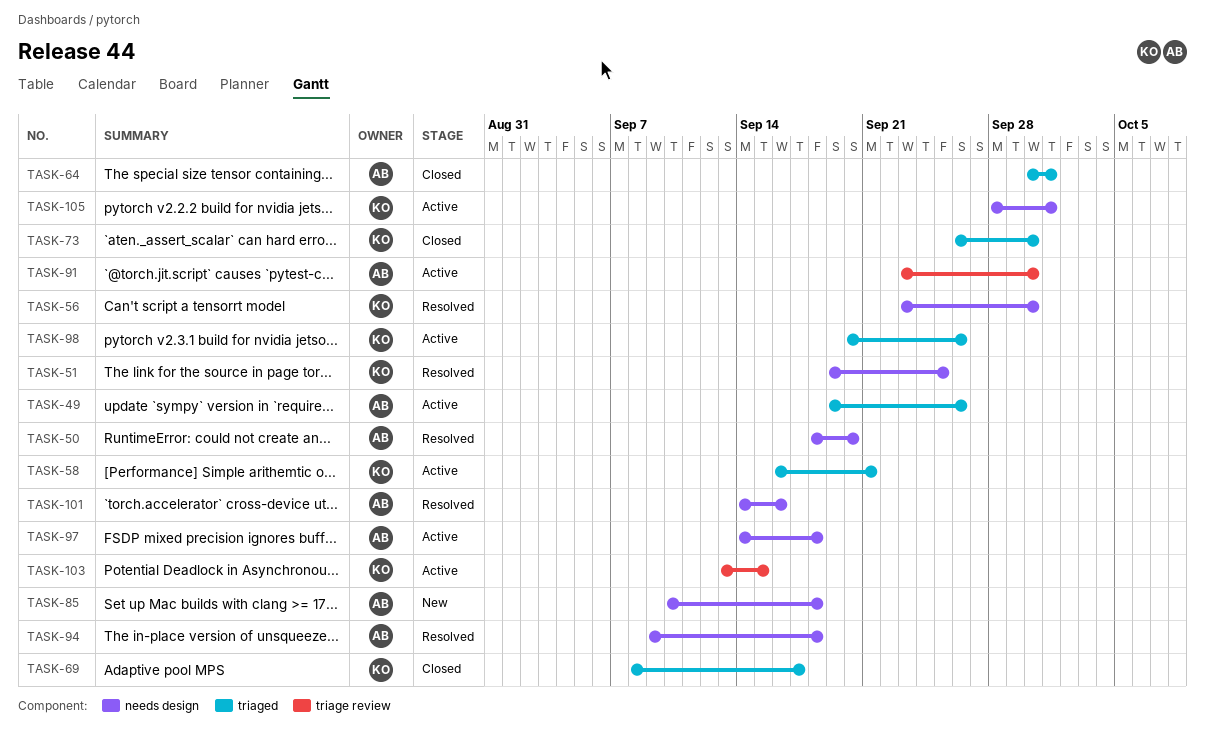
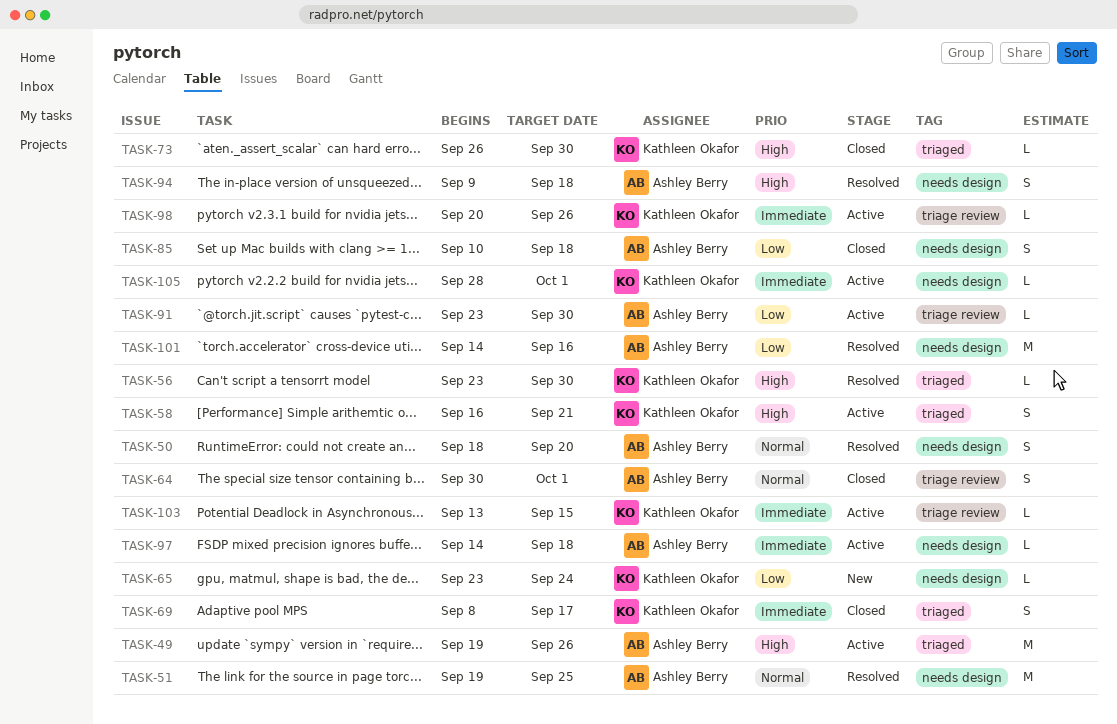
TASK-51, owner: Kathleen Okafor -> Ashley Berry
TASK-56, label: needs design -> triaged
TASK-64, label: triaged -> triage review
TASK-65: none -> present
TASK-85, status: New -> Closed
TASK-98, label: triaged -> triage review

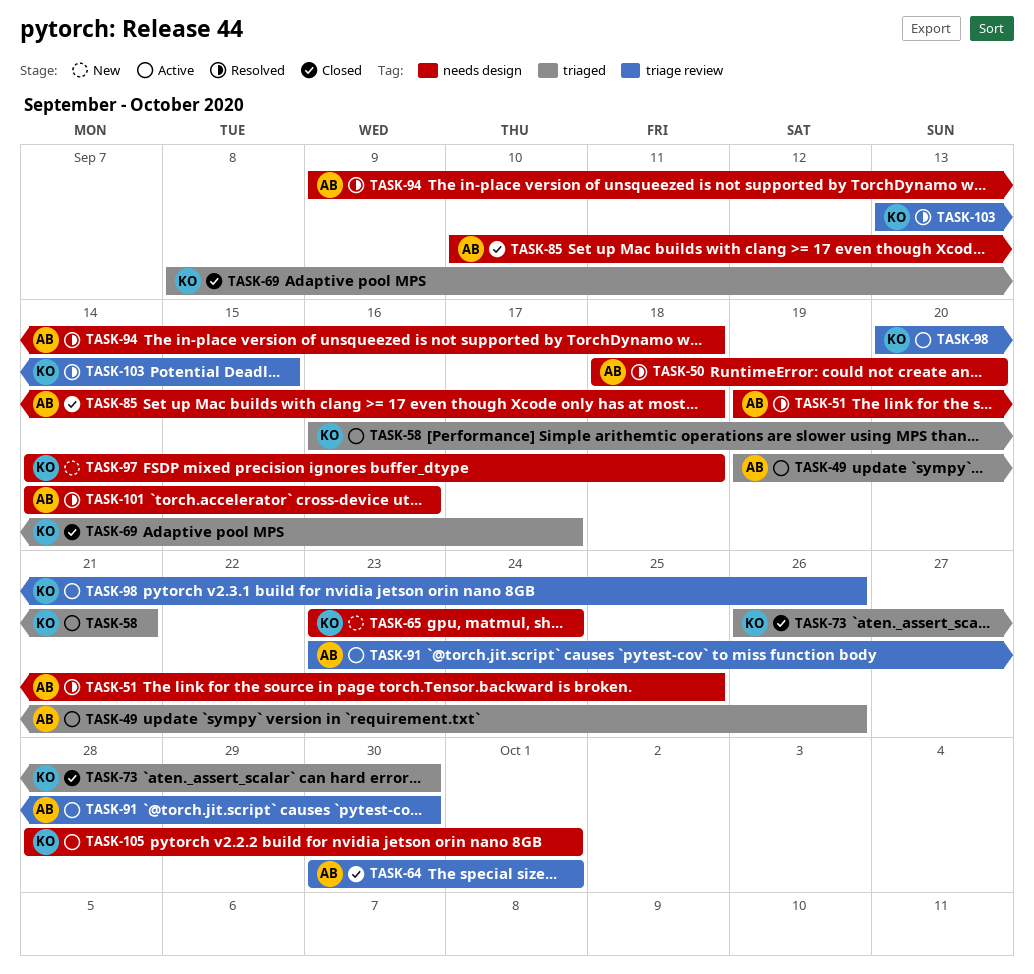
TASK-56: present -> none
TASK-97, status: Active -> New
TASK-97, owner: Ashley Berry -> Kathleen Okafor
TASK-103, status: Active -> Resolved

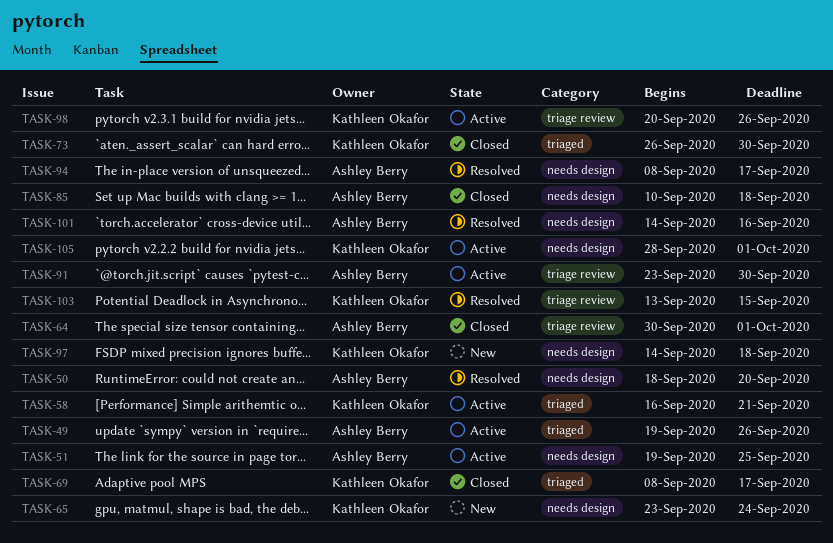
TASK-51, status: Resolved -> Active
TASK-94, start: Sep 9 -> Sep 8
TASK-94, due: Sep 18 -> Sep 17

